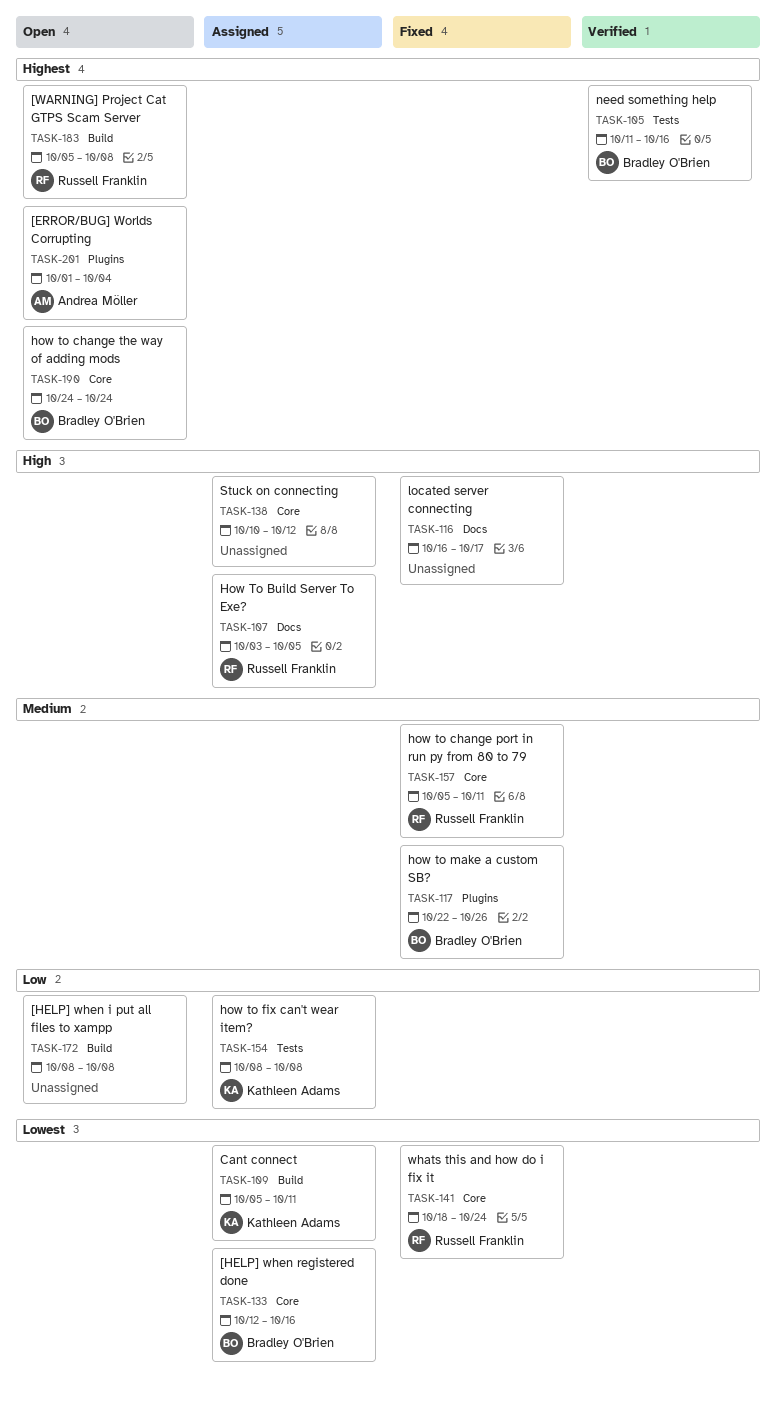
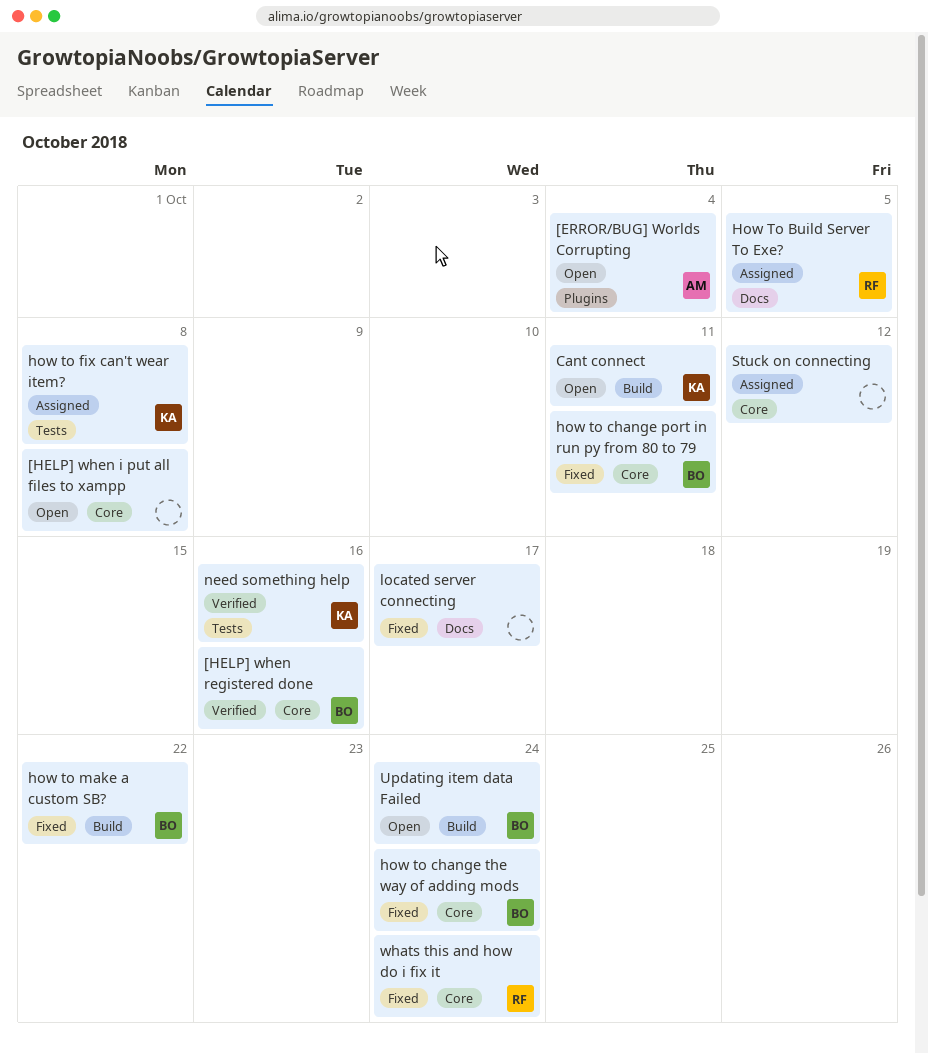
[HELP] when i put all files to xampp, label: Build -> Core
[HELP] when registered done, status: Assigned -> Verified
[WARNING] Project Cat GTPS Scam Server: present -> none
Cant connect, status: Assigned -> Open
how to change port in run py from 80 to 79, owner: Russell Franklin -> Bradley O'Brien
how to change the way of adding mods, status: Open -> Fixed
how to make a custom SB?, label: Plugins -> Build
how to make a custom SB?, due: Oct 26 -> Oct 22
need something help, owner: Bradley O'Brien -> Kathleen Adams
Updating item data Failed: none -> present

